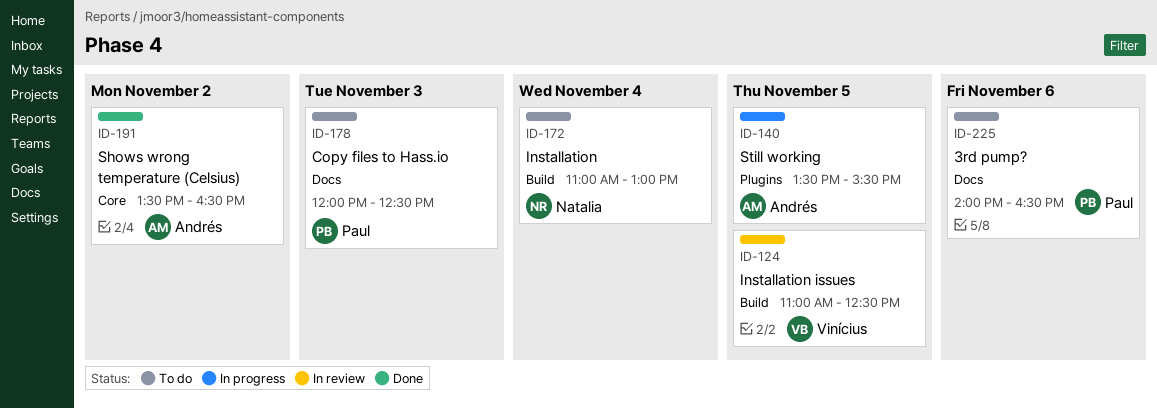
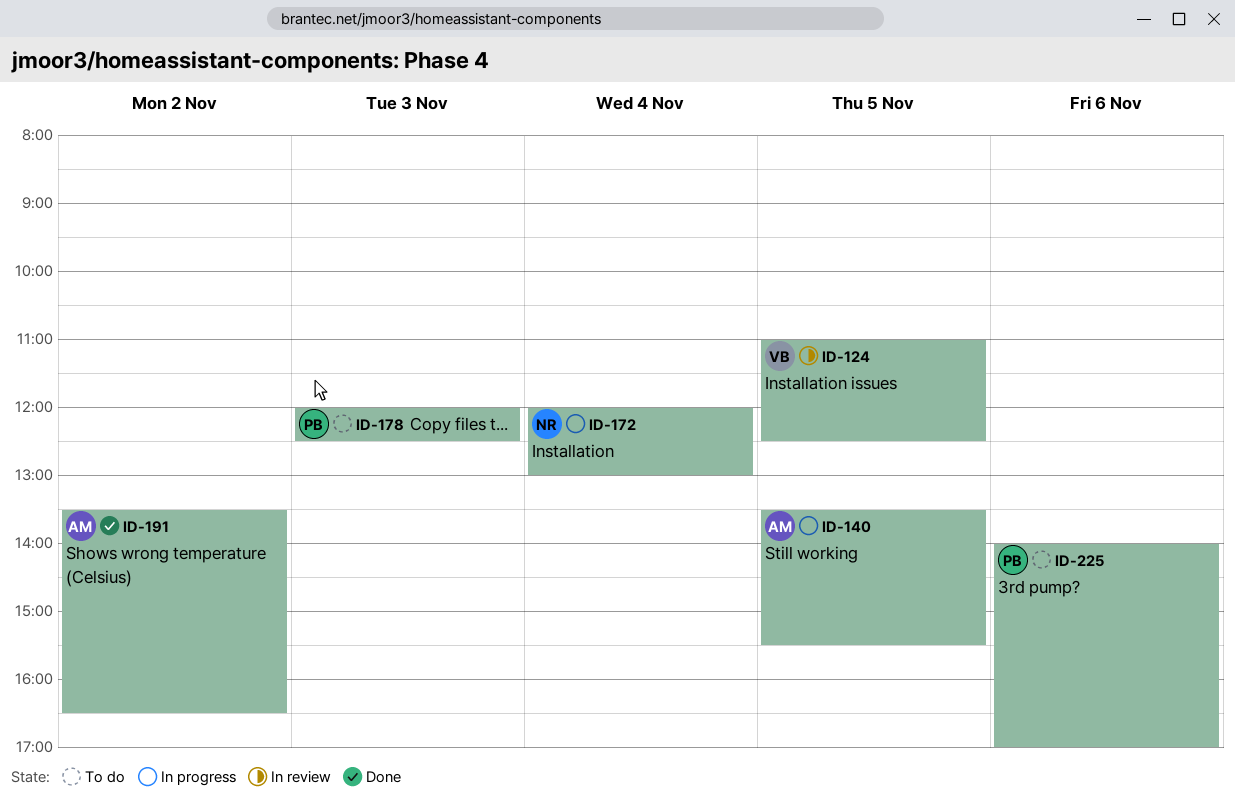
ID-172, status: To do -> In progress
ID-172, begins: 11:00 -> 12:00
ID-225, ends: 16:30 -> 17:00

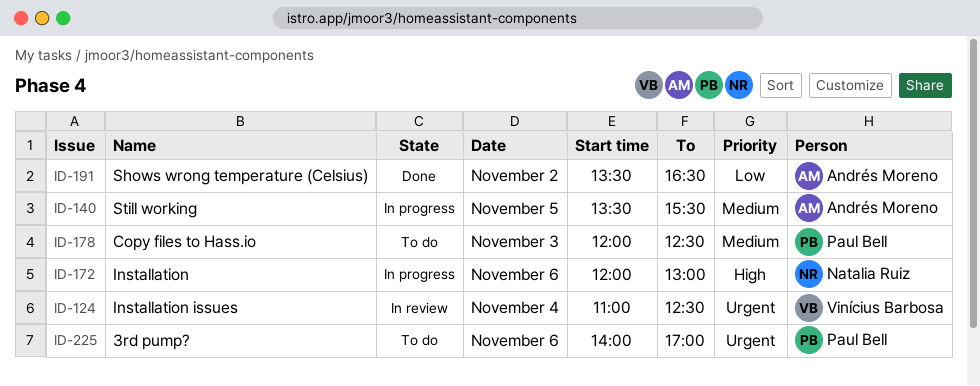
ID-124, day: Nov 5 -> Nov 4
ID-172, day: Nov 4 -> Nov 6

